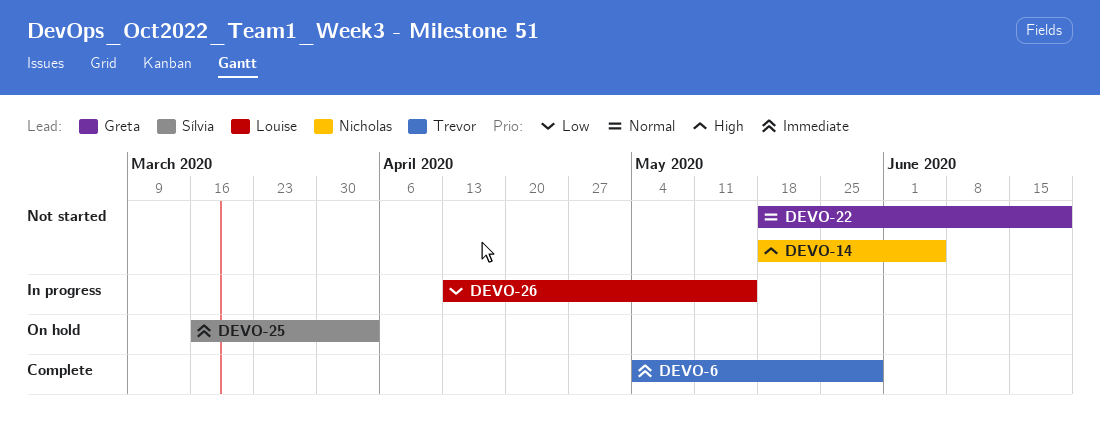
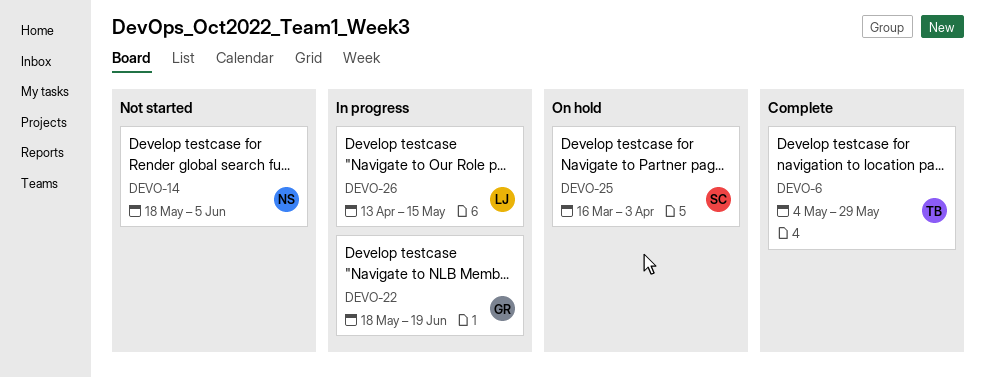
DEVO-22, status: Not started -> In progress

